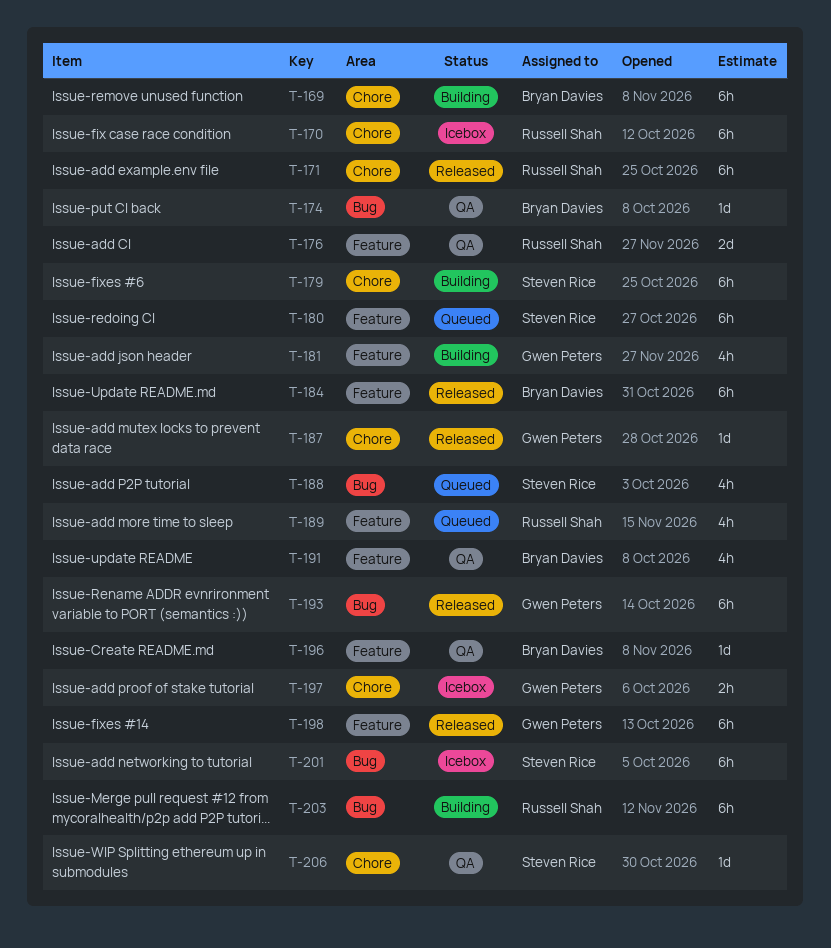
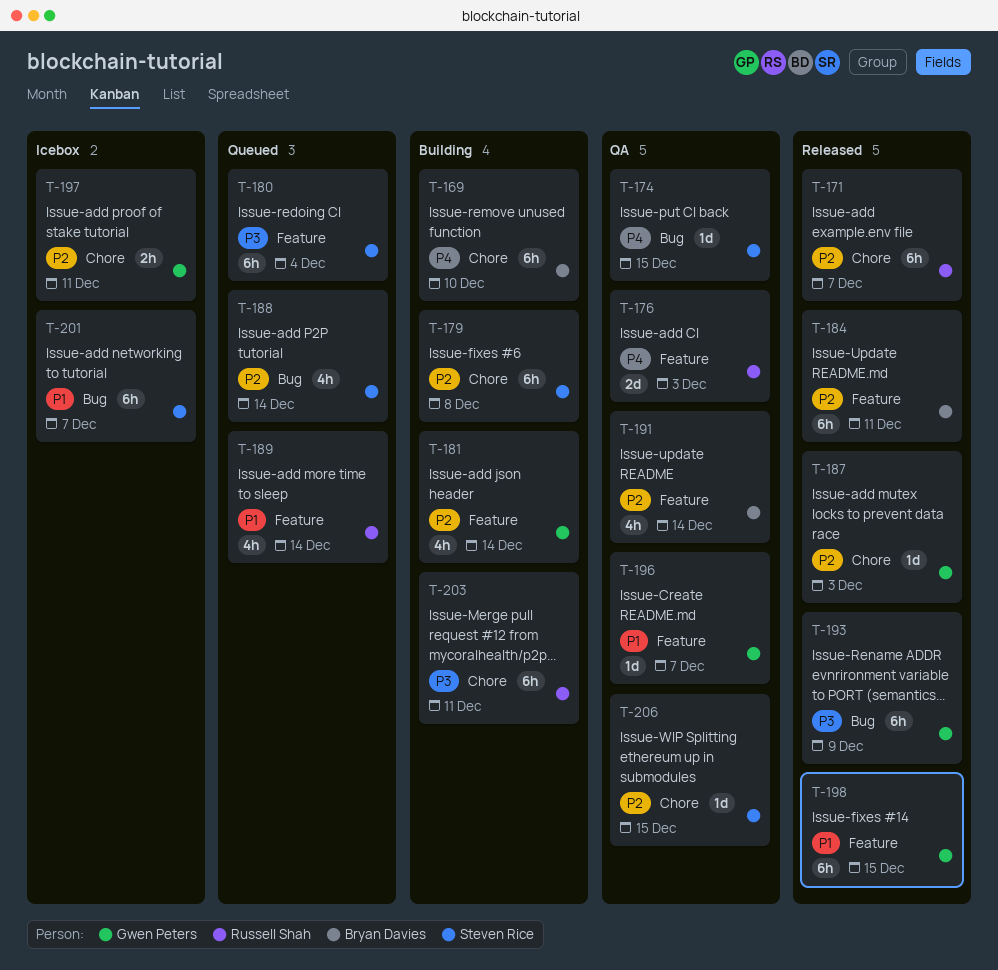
T-170: present -> none
T-174, owner: Bryan Davies -> Steven Rice
T-196, owner: Bryan Davies -> Gwen Peters
T-203, label: Bug -> Chore

